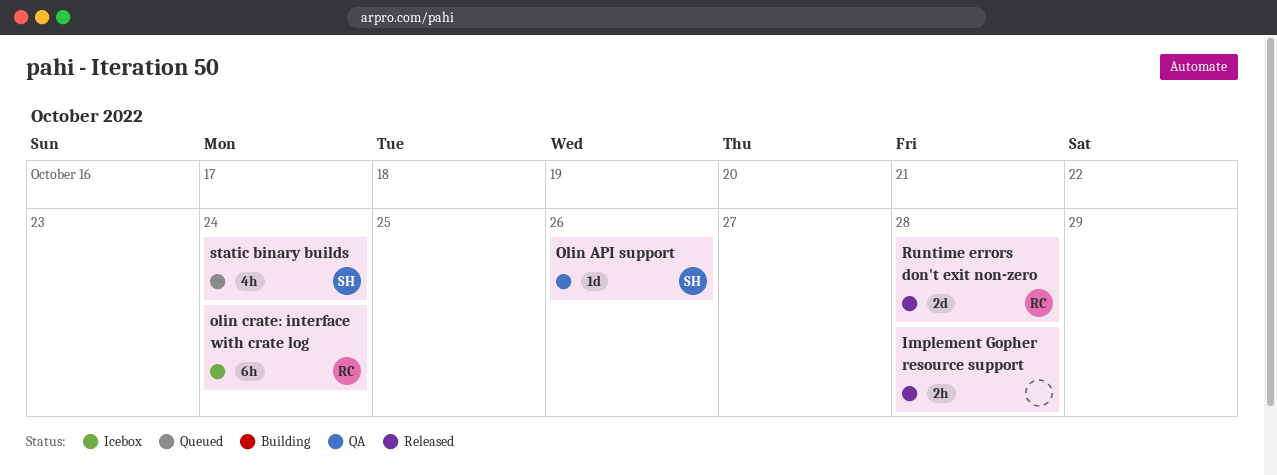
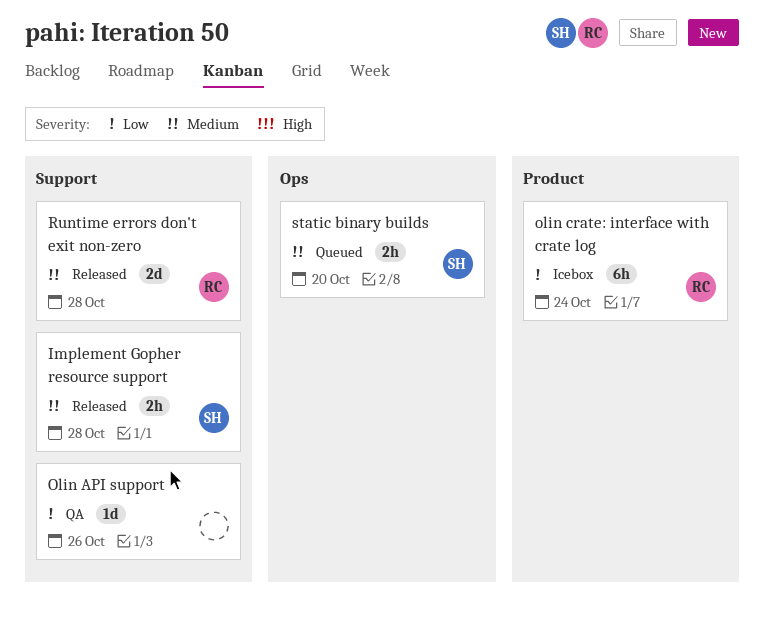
Implement Gopher resource support, owner: none -> SH
Olin API support, owner: SH -> none
static binary builds, estimate: 4h -> 2h
static binary builds, due: Oct 24 -> Oct 20

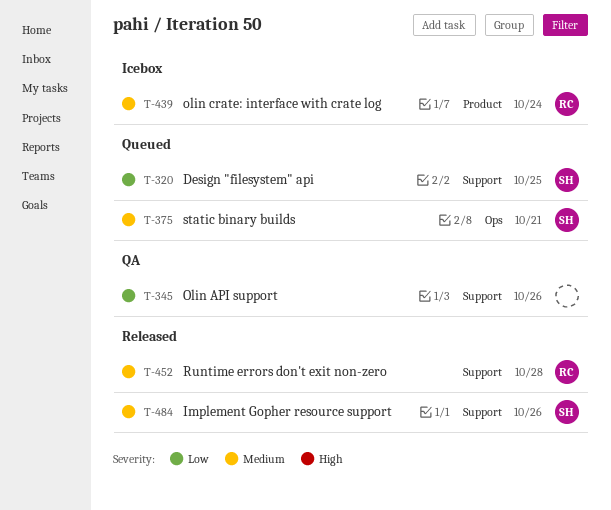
Design "filesystem" api: none -> present
Implement Gopher resource support, due: Oct 28 -> Oct 26
olin crate: interface with crate log, priority: Low -> Medium
static binary builds, due: Oct 20 -> Oct 21

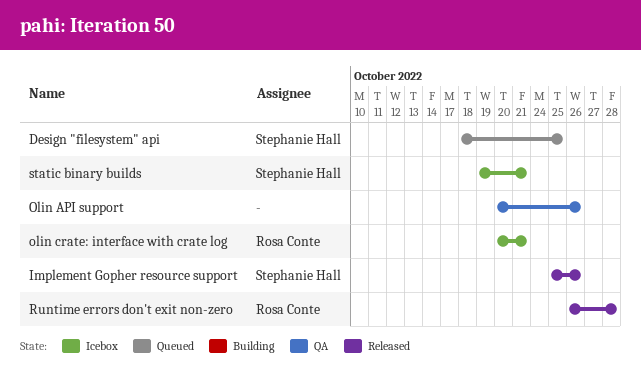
olin crate: interface with crate log, due: Oct 24 -> Oct 21
static binary builds, status: Queued -> Icebox

